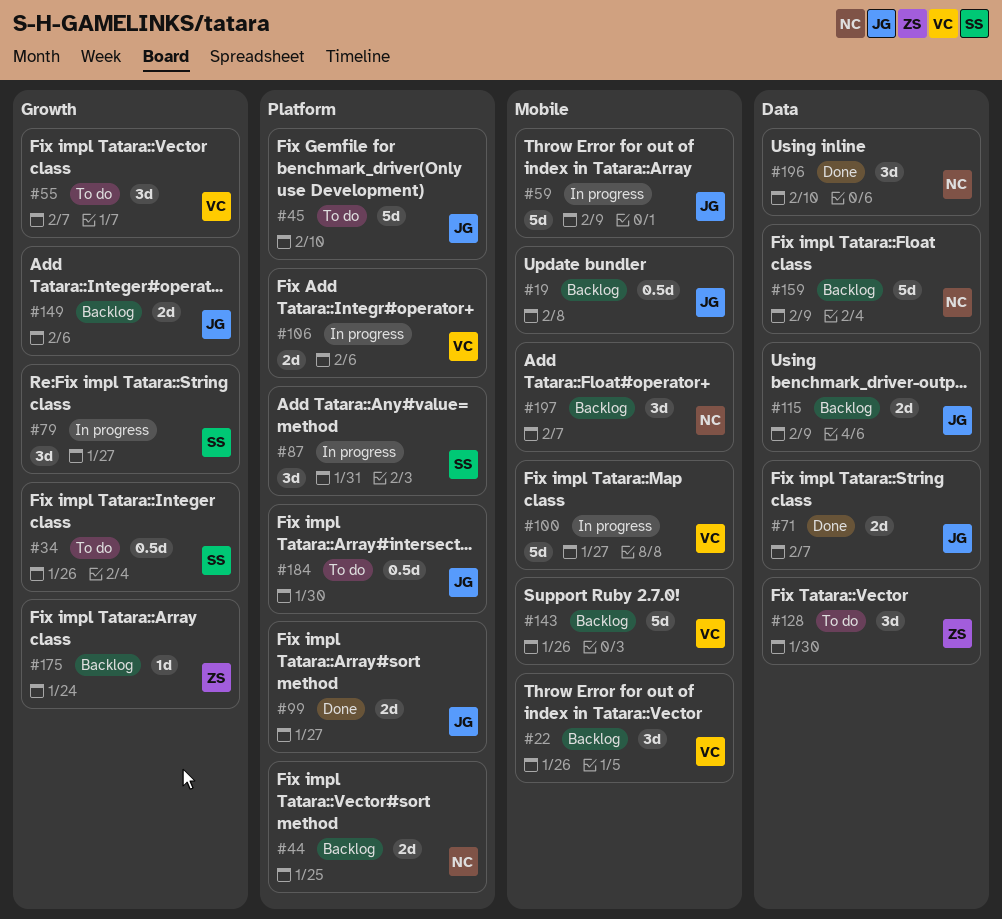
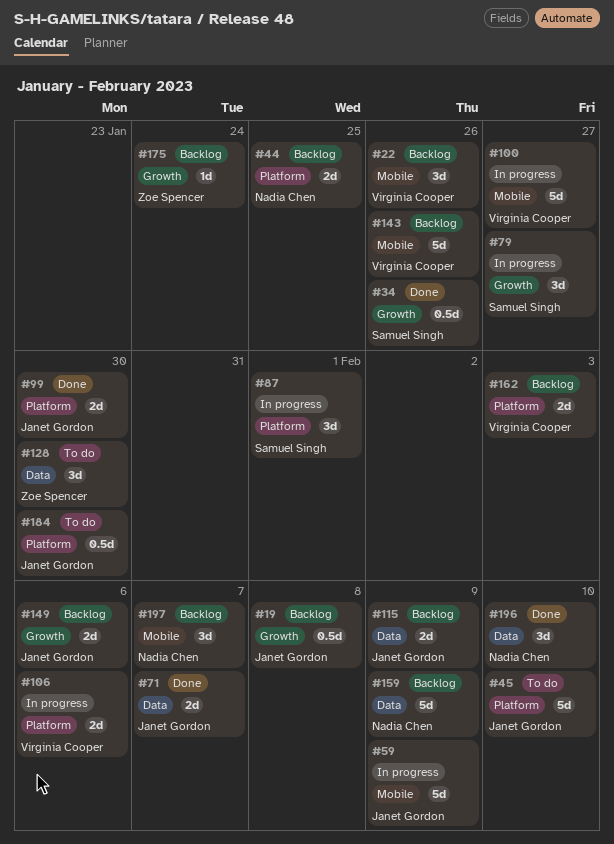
#19, label: Mobile -> Growth
#34, status: To do -> Done
#55: present -> none
#87, due: Jan 31 -> Feb 1
#99, due: Jan 27 -> Jan 30
#162: none -> present

